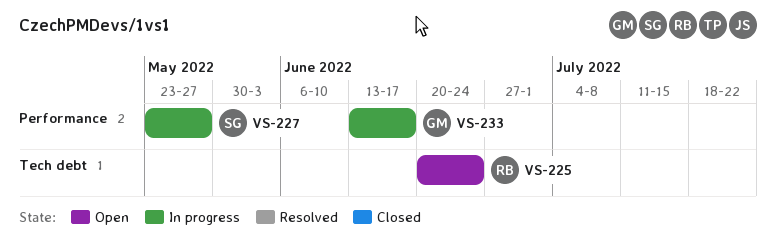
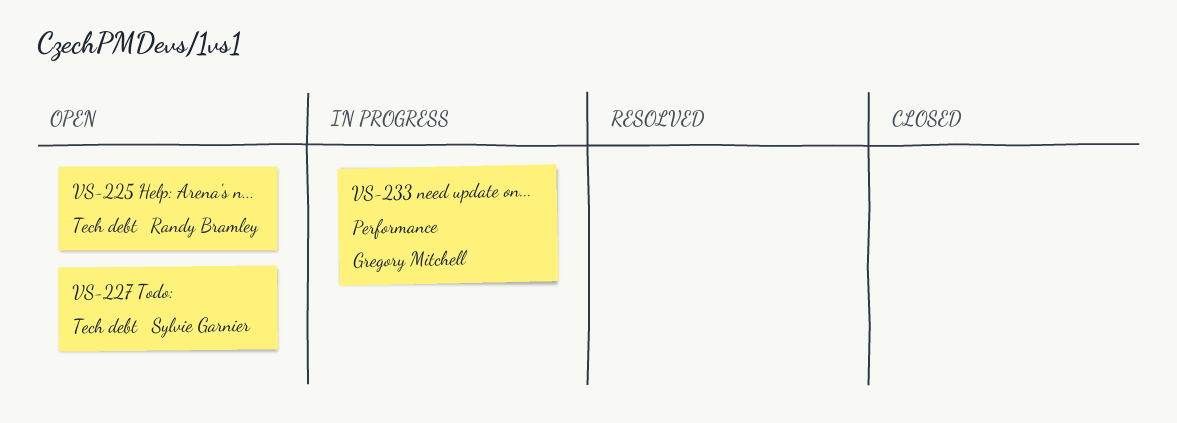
VS-227, status: In progress -> Open
VS-227, label: Performance -> Tech debt

